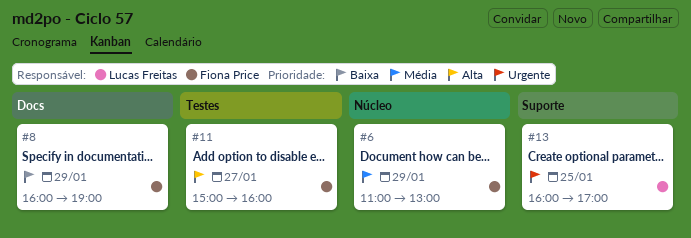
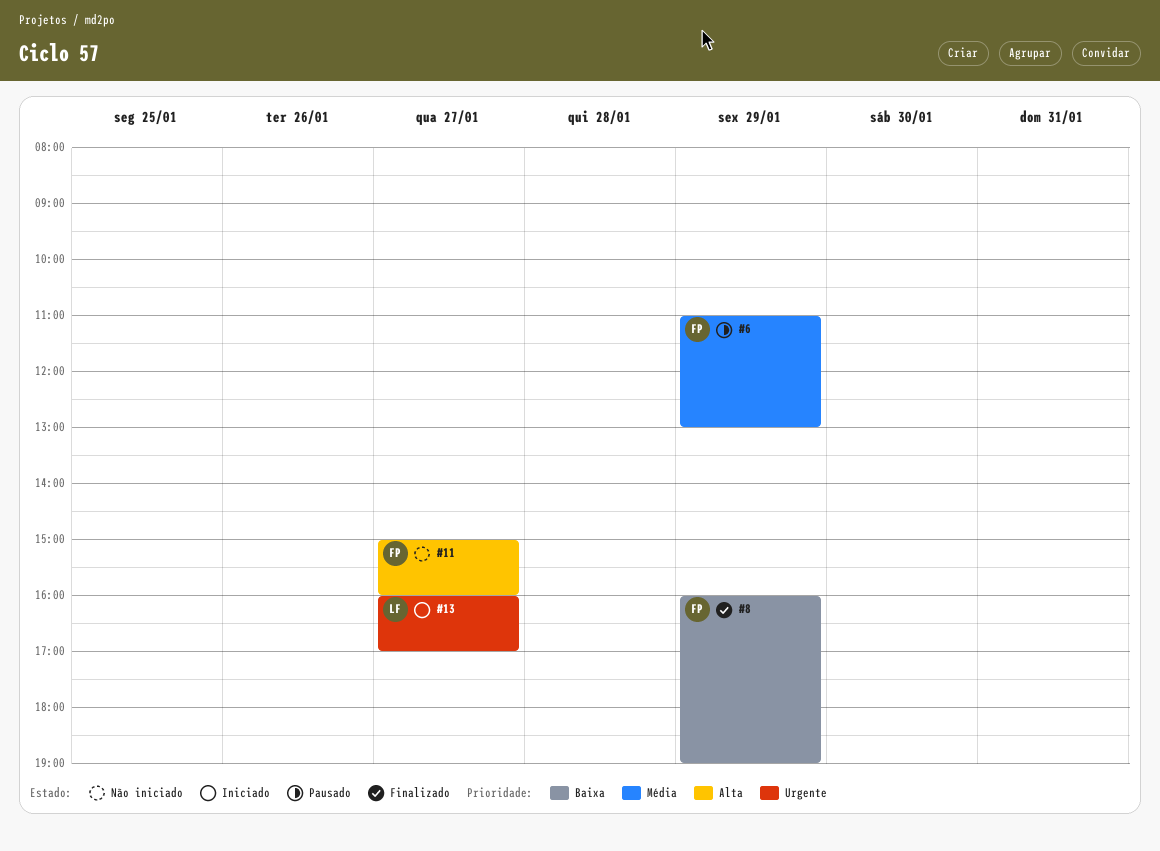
#13, day: Jan 25 -> Jan 27

